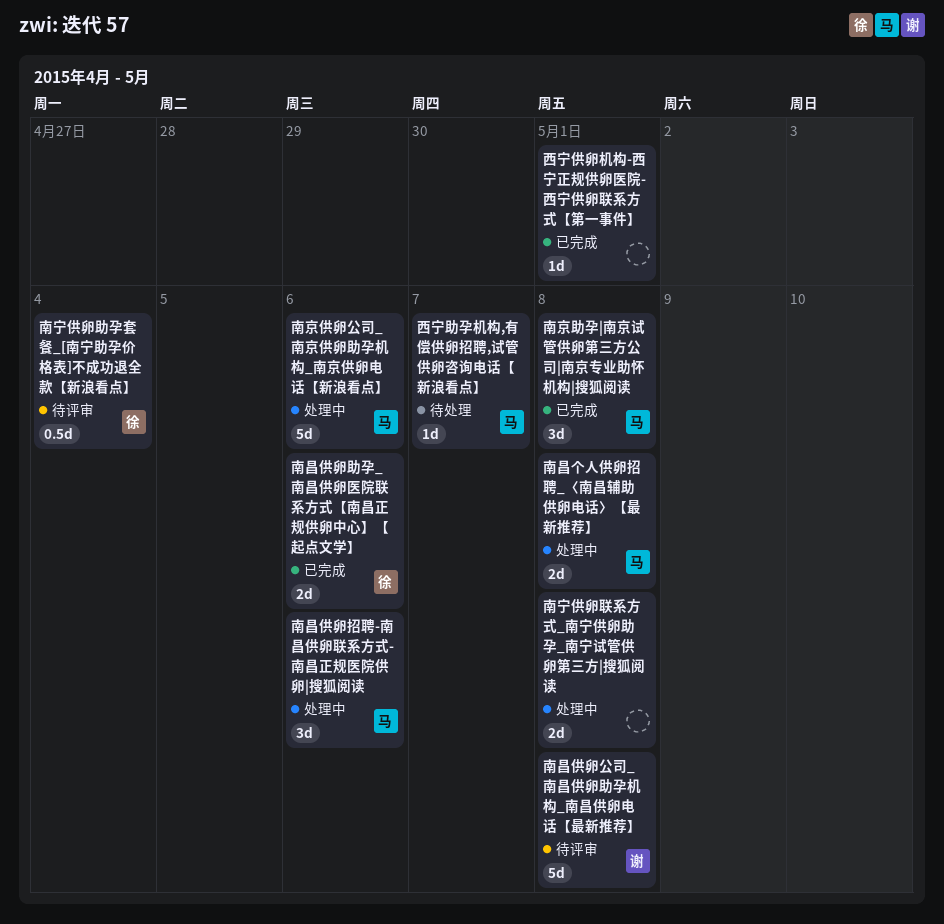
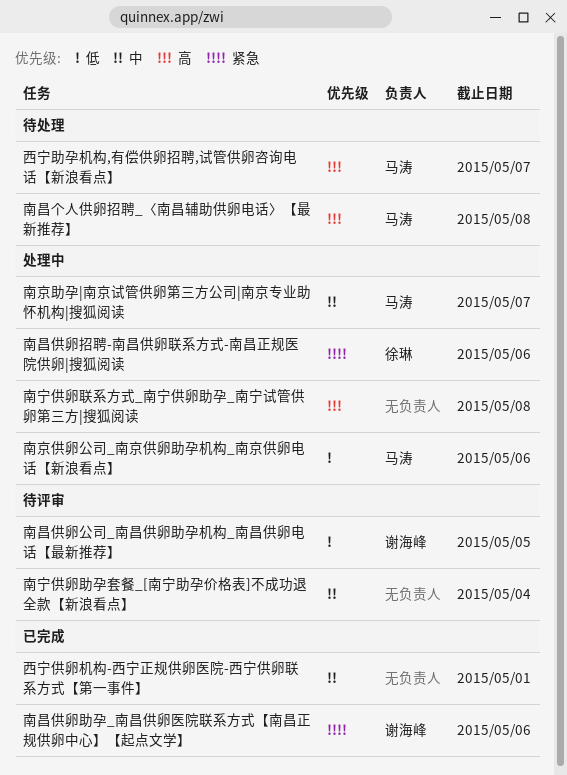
南京助孕|南京试管供卵第三方公司|南京专业助怀机构|搜狐阅读, status: 已完成 -> 处理中
南京助孕|南京试管供卵第三方公司|南京专业助怀机构|搜狐阅读, due: May 8 -> May 7
南宁供卵助孕套餐_[南宁助孕价格表]不成功退全款【新浪看点】, owner: 徐琳 -> none
南昌个人供卵招聘_〈南昌辅助供卵电话〉【最新推荐】, status: 处理中 -> 待处理
南昌供卵公司_南昌供卵助孕机构_南昌供卵电话【最新推荐】, due: May 8 -> May 5
南昌供卵助孕_南昌供卵医院联系方式【南昌正规供卵中心】【起点文学】, owner: 徐琳 -> 谢海峰
南昌供卵招聘-南昌供卵联系方式-南昌正规医院供卵|搜狐阅读, owner: 马涛 -> 徐琳

